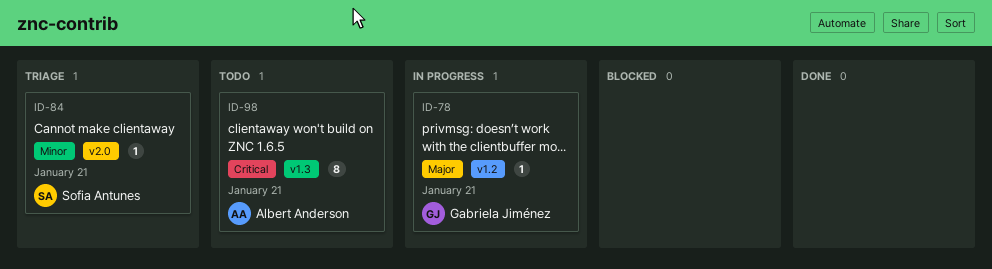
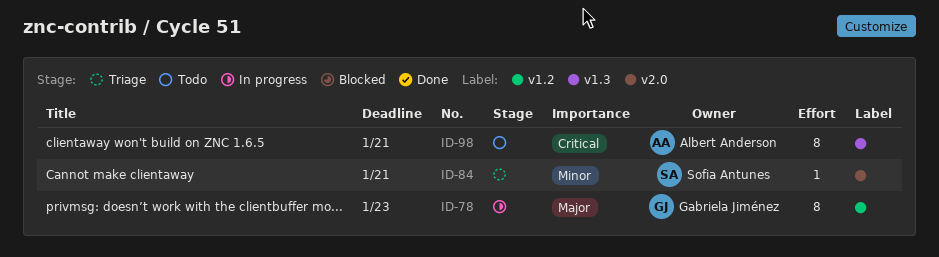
ID-78, estimate: 1 -> 8
ID-78, due: Jan 21 -> Jan 23

